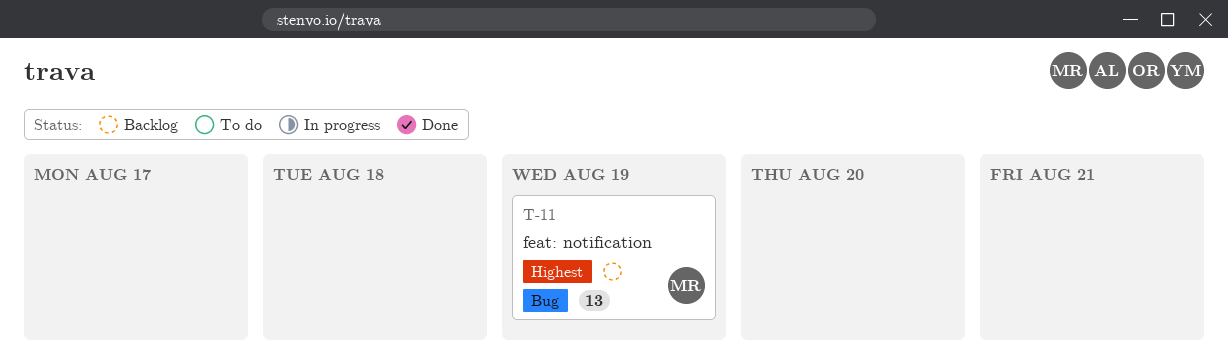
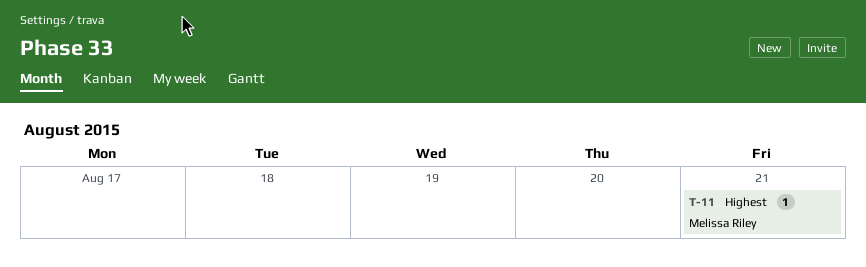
T-11, estimate: 13 -> 1
T-11, due: Aug 19 -> Aug 21

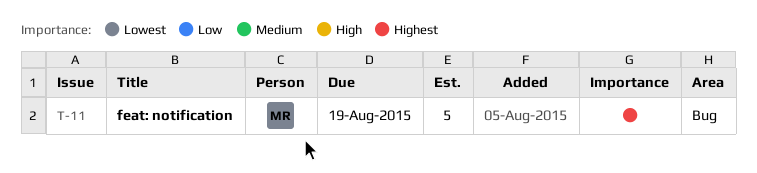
T-11, estimate: 1 -> 5
T-11, due: Aug 21 -> Aug 19

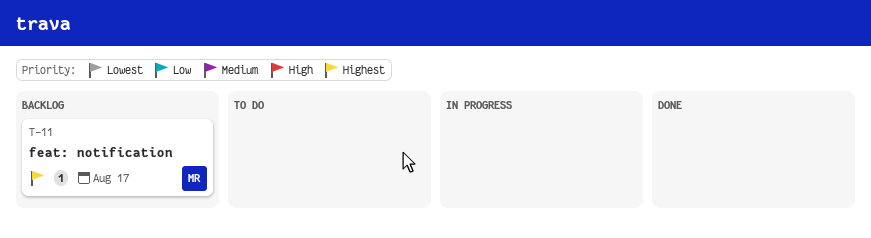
T-11, estimate: 5 -> 1
T-11, due: Aug 19 -> Aug 17

